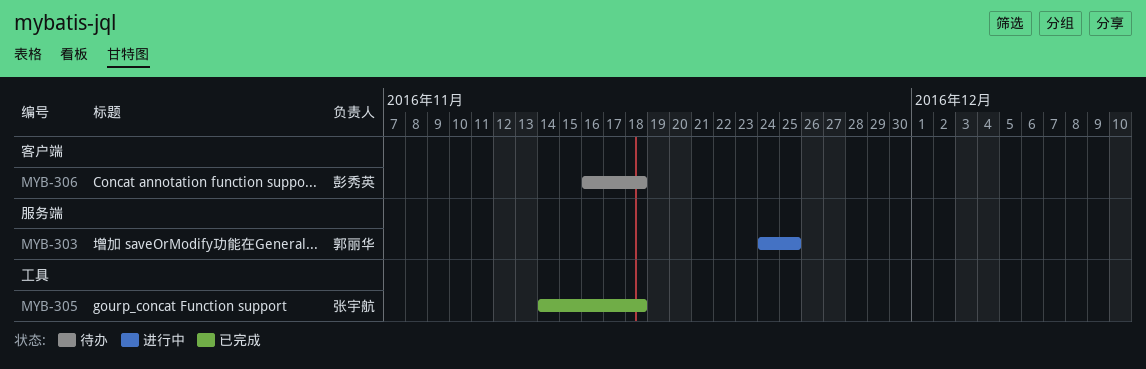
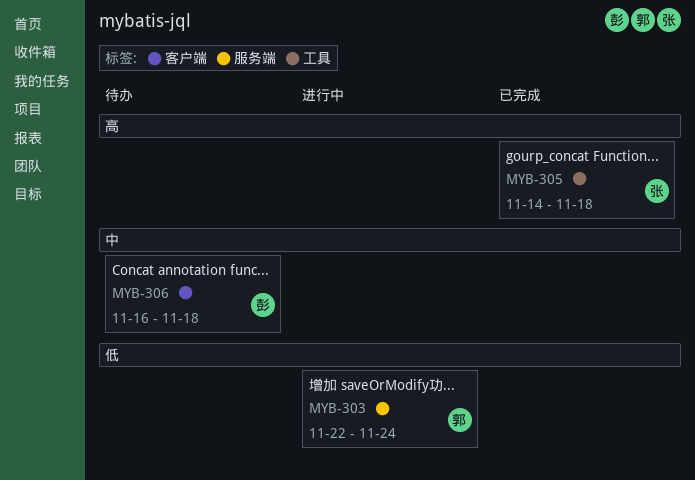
MYB-303, start: Nov 24 -> Nov 22
MYB-303, due: Nov 25 -> Nov 24

